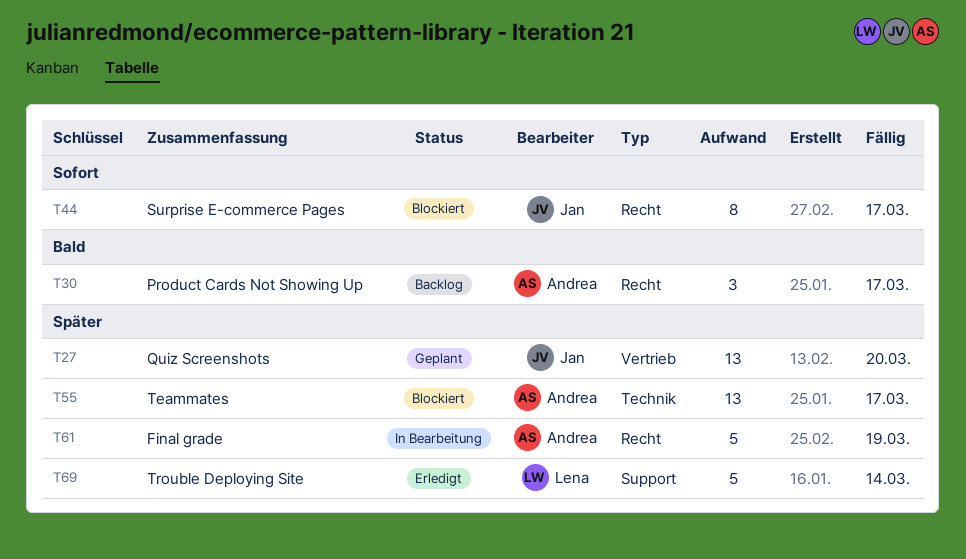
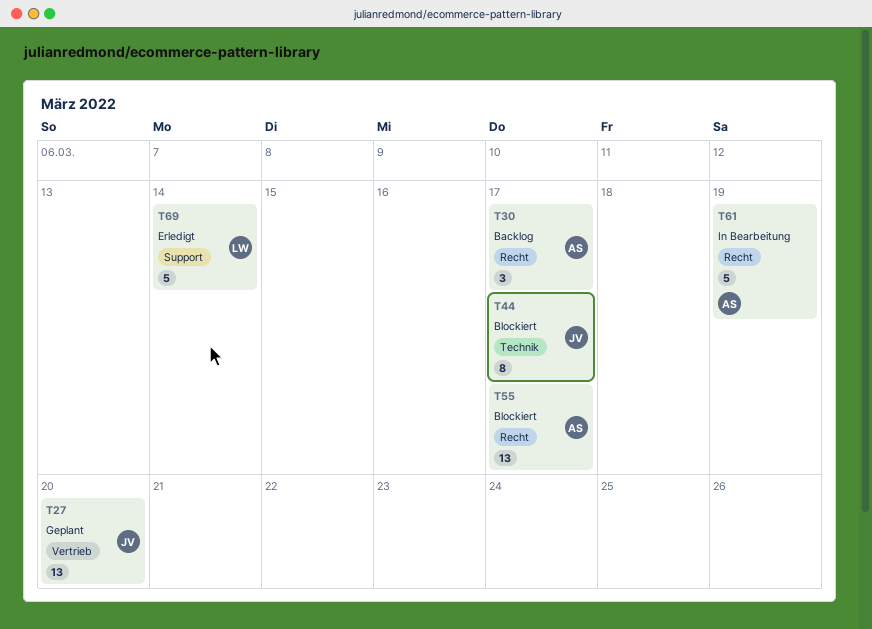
T44, label: Recht -> Technik
T55, label: Technik -> Recht

